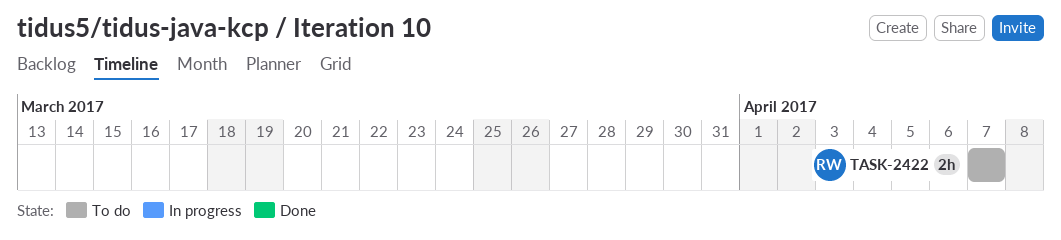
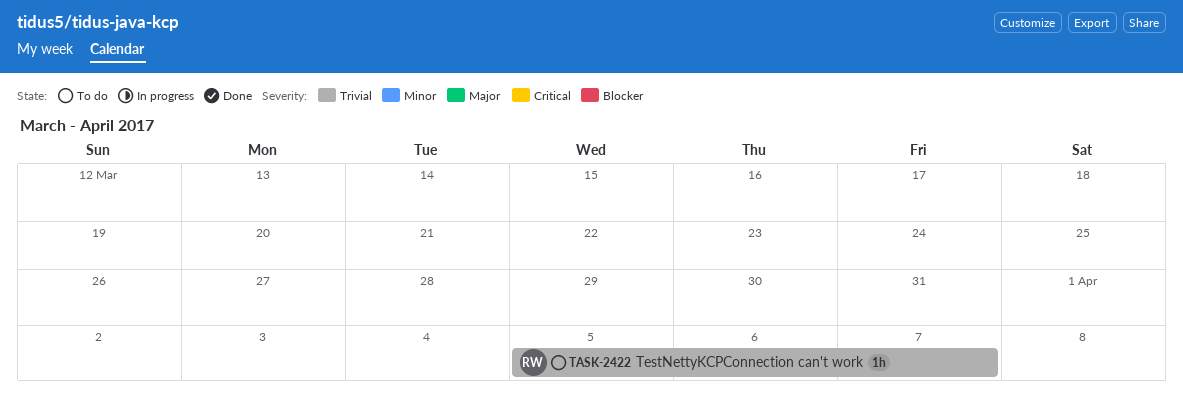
TASK-2422, estimate: 2h -> 1h
TASK-2422, start: Apr 7 -> Apr 5

